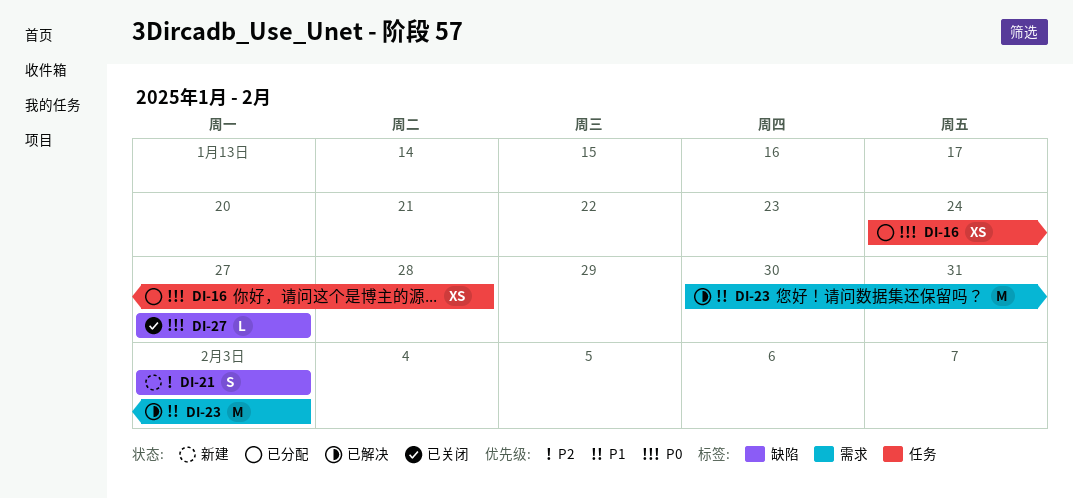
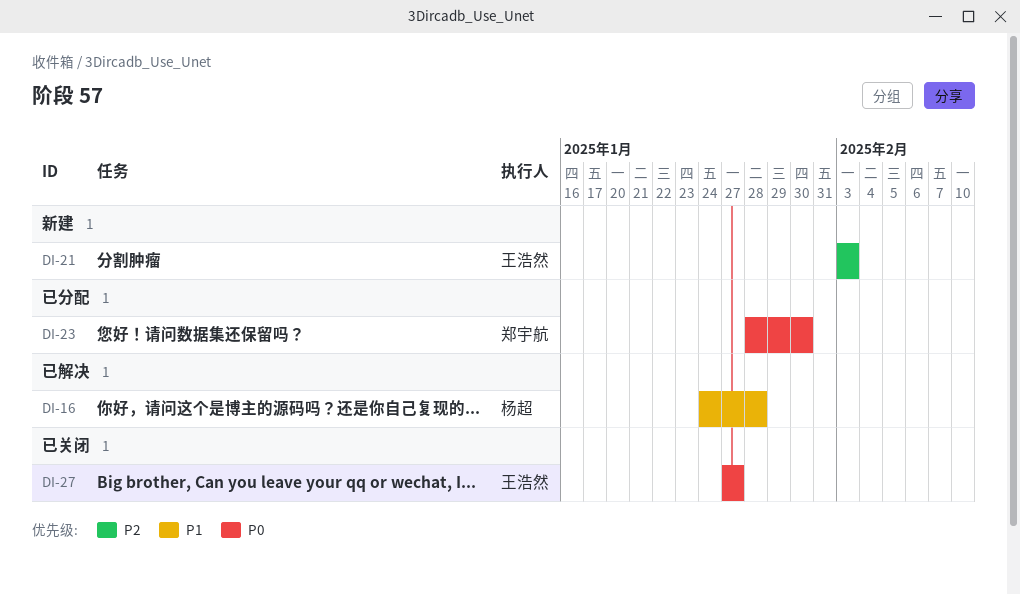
DI-16, status: 已分配 -> 已解决
DI-16, priority: P0 -> P1
DI-23, status: 已解决 -> 已分配
DI-23, priority: P1 -> P0
DI-23, start: Jan 30 -> Jan 28
DI-23, due: Feb 3 -> Jan 30

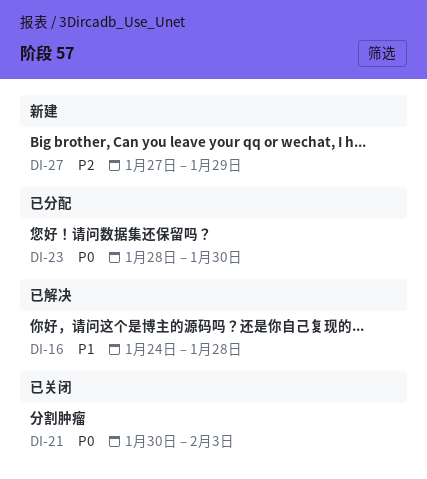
DI-21, status: 新建 -> 已关闭
DI-21, priority: P2 -> P0
DI-21, start: Feb 3 -> Jan 30
DI-27, status: 已关闭 -> 新建
DI-27, priority: P0 -> P2
DI-27, due: Jan 27 -> Jan 29

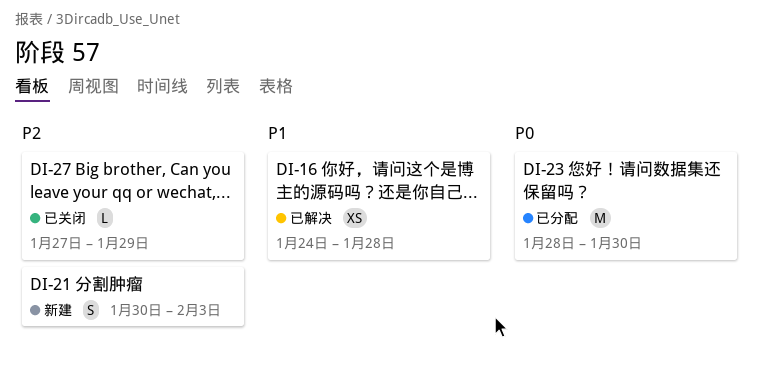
DI-21, status: 已关闭 -> 新建
DI-21, priority: P0 -> P2
DI-27, status: 新建 -> 已关闭

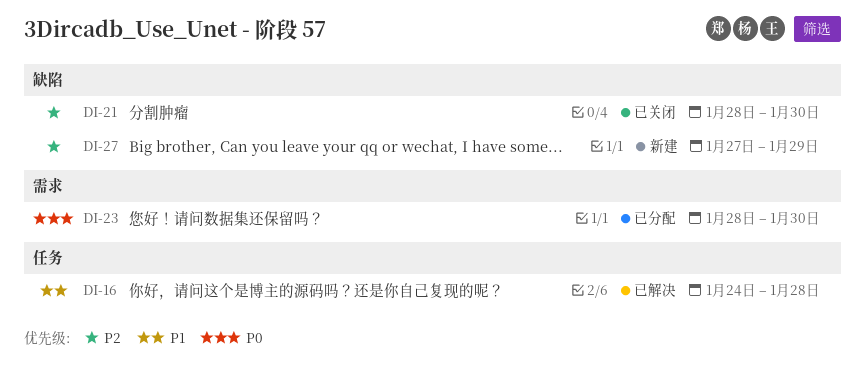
DI-21, status: 新建 -> 已关闭
DI-21, start: Jan 30 -> Jan 28
DI-21, due: Feb 3 -> Jan 30
DI-27, status: 已关闭 -> 新建

